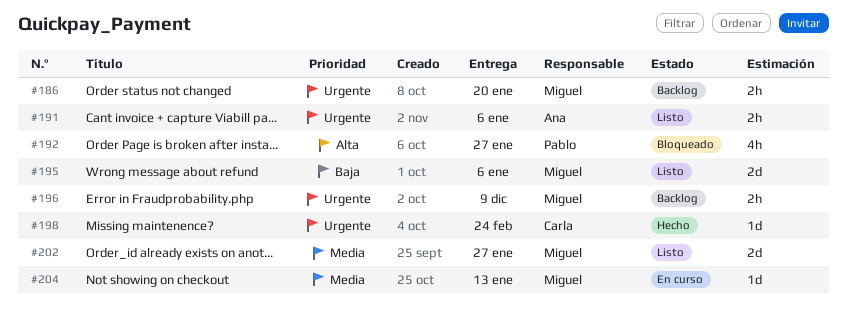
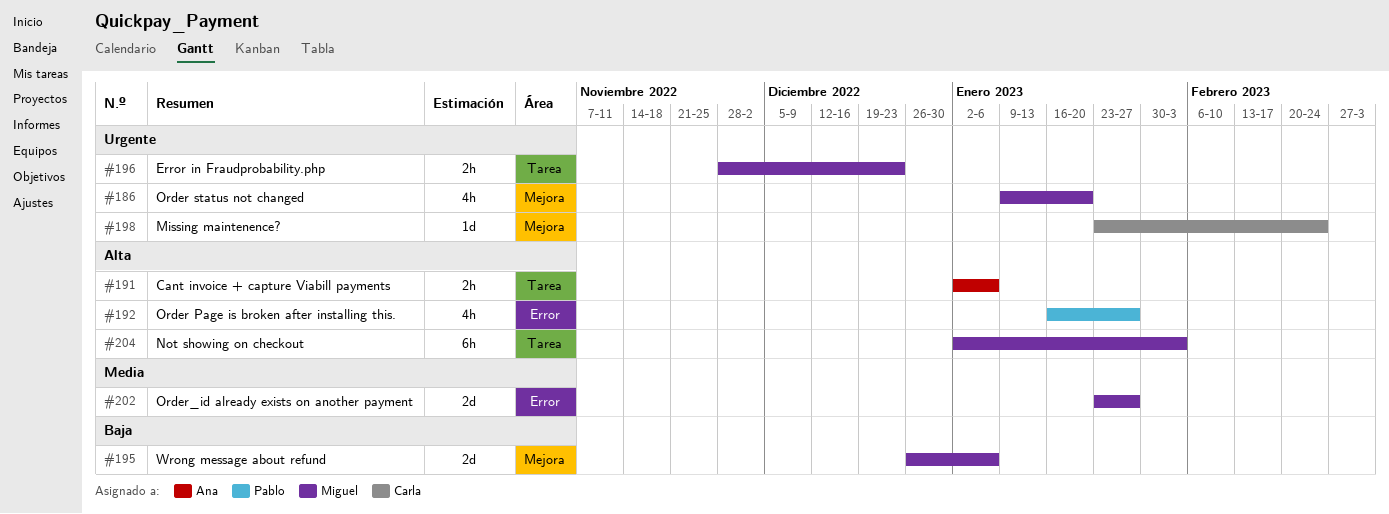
#186, estimate: 2h -> 4h
#191, priority: Urgente -> Alta
#196, due: Dec 9 -> Dec 23
#204, priority: Media -> Alta
#204, estimate: 1d -> 6h
#204, due: Jan 13 -> Feb 3

